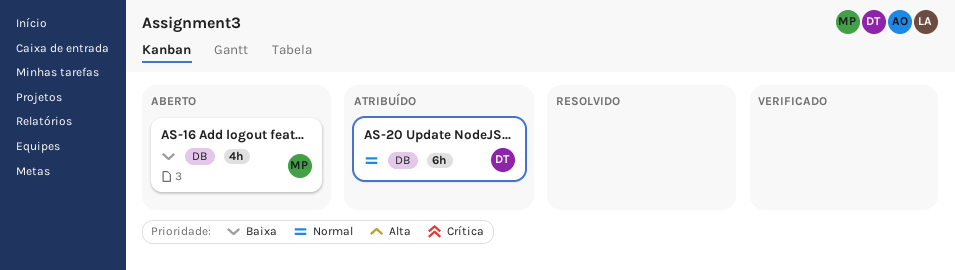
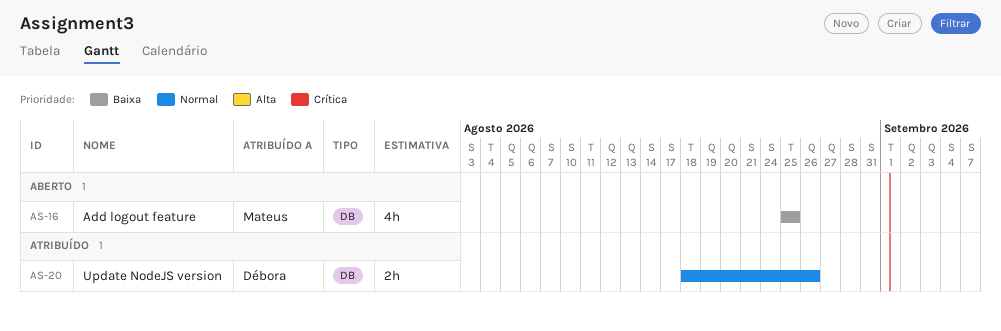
AS-20, estimate: 6h -> 2h

